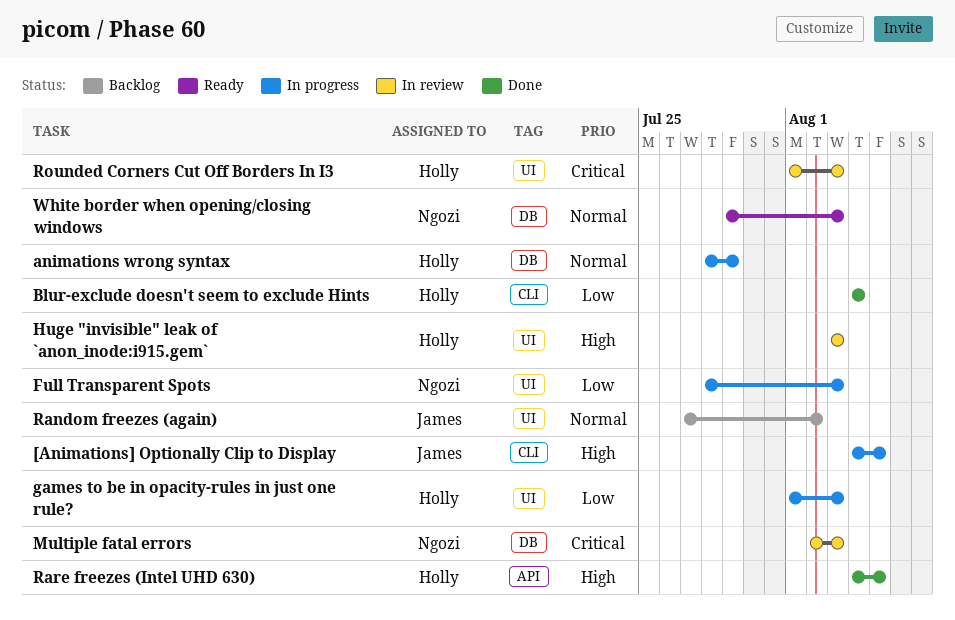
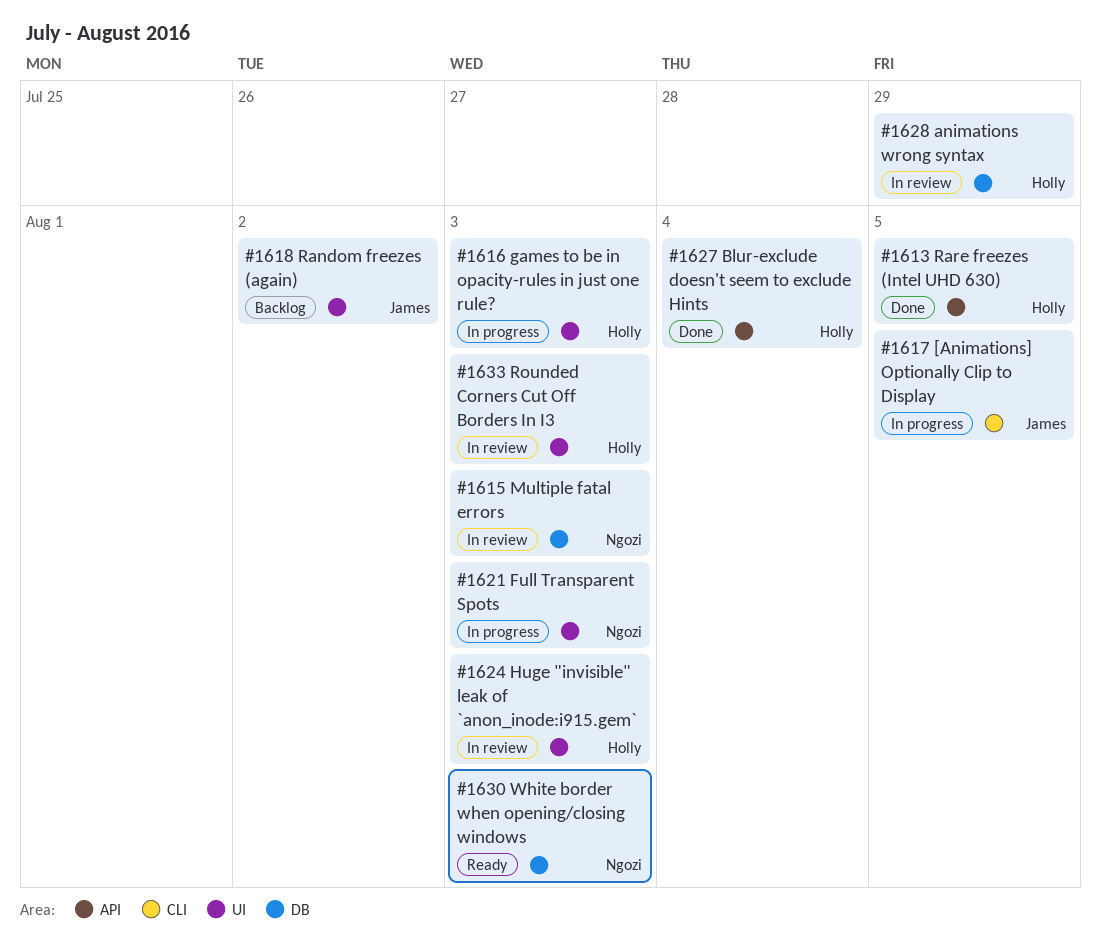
animations wrong syntax, status: In progress -> In review
Blur-exclude doesn't seem to exclude Hints, label: CLI -> API

